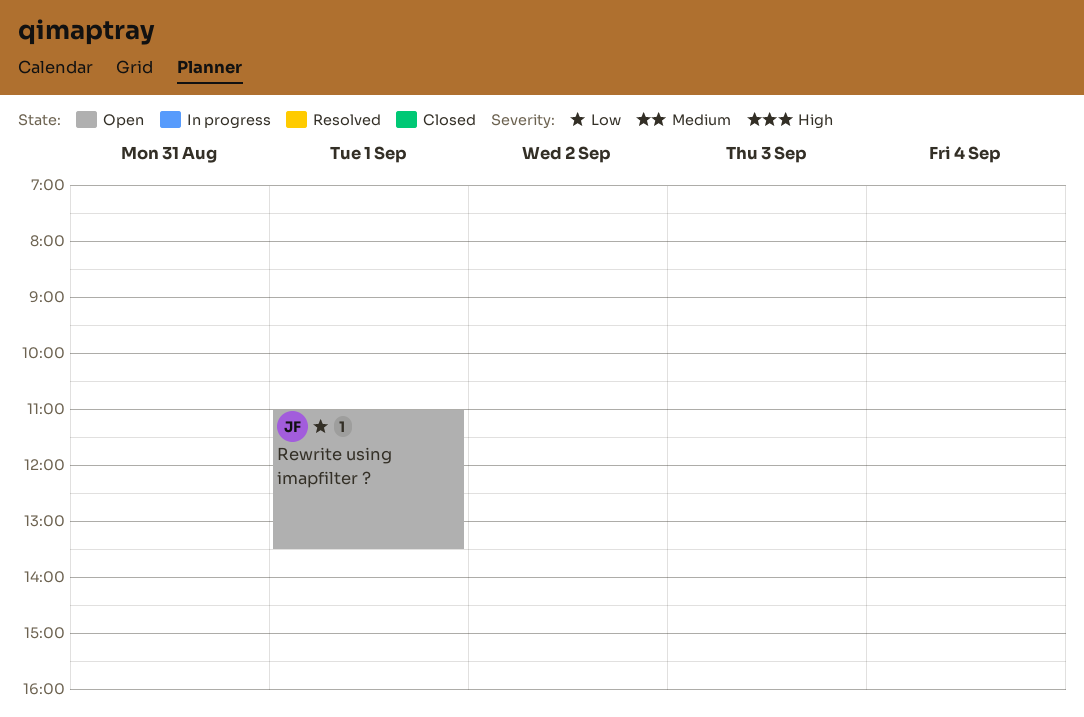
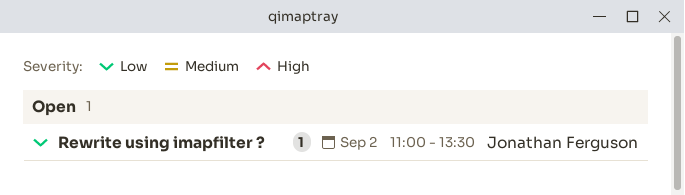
Rewrite using imapfilter ?, day: Sep 1 -> Sep 2

